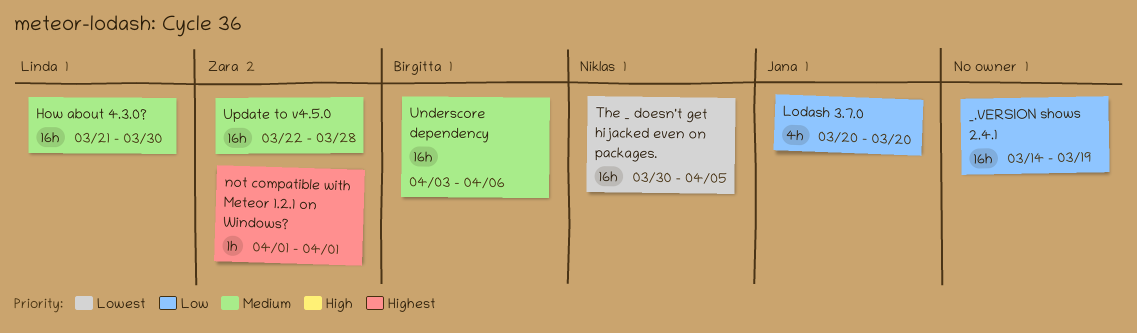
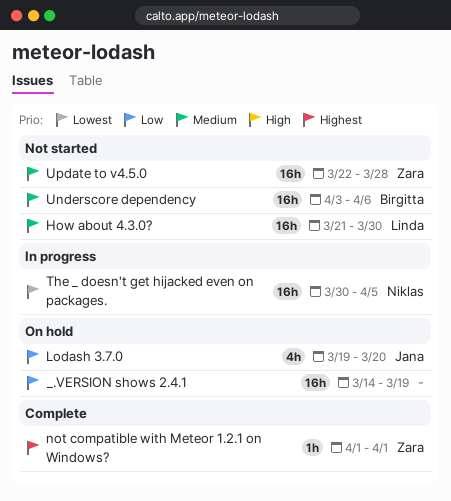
Lodash 3.7.0, start: Mar 20 -> Mar 19

